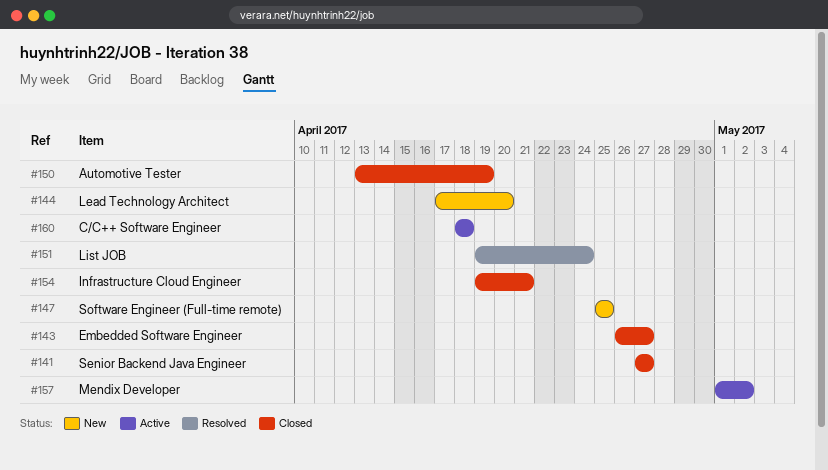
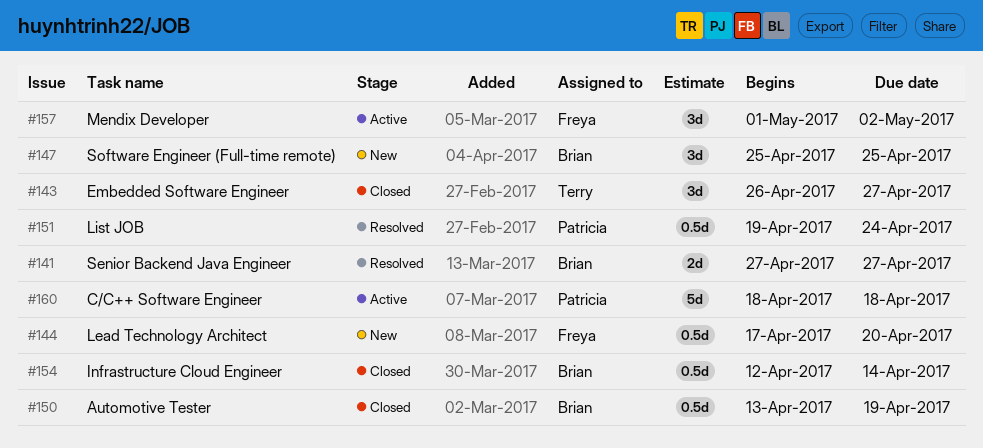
#141, status: Closed -> Resolved
#154, start: Apr 19 -> Apr 12
#154, due: Apr 21 -> Apr 14

